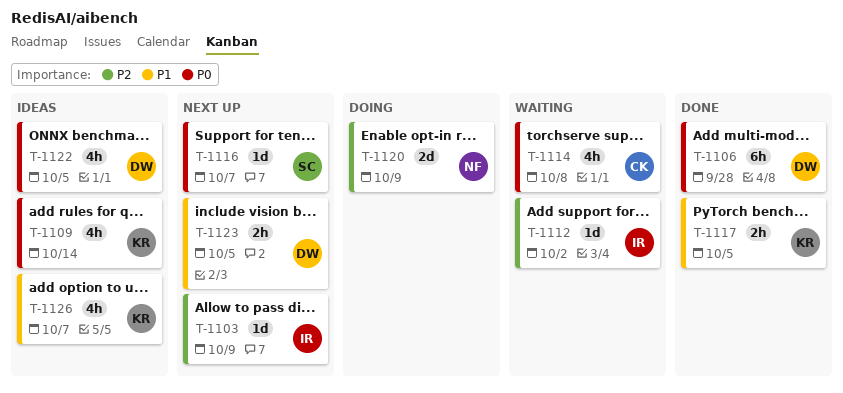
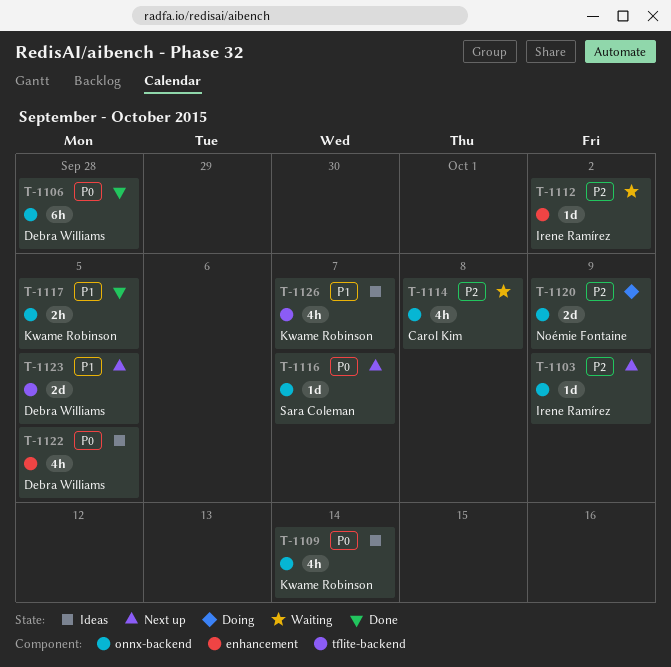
T-1114, priority: P0 -> P2
T-1123, estimate: 2h -> 2d

